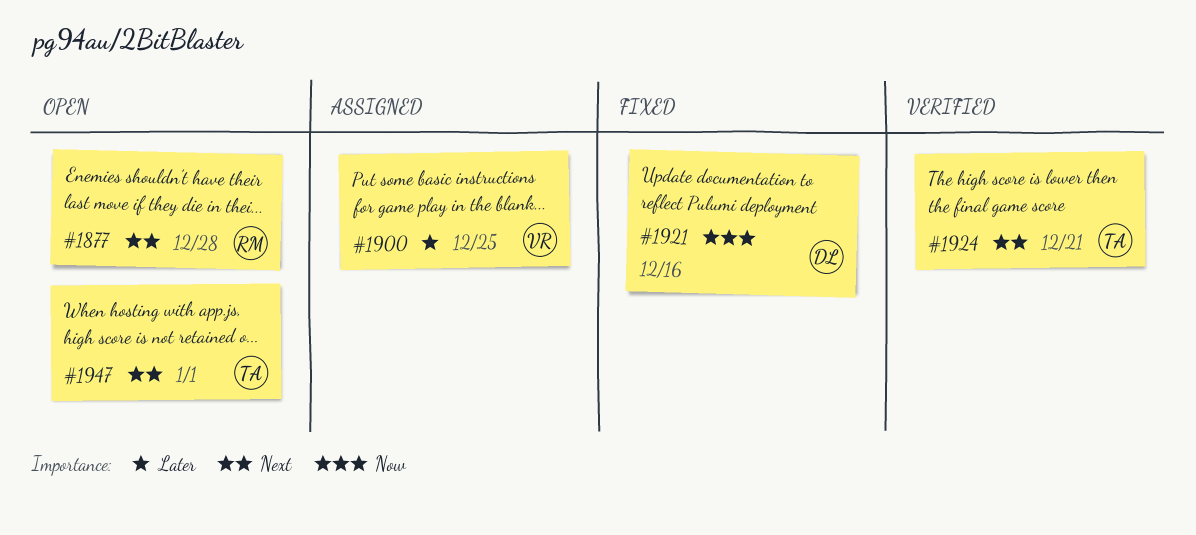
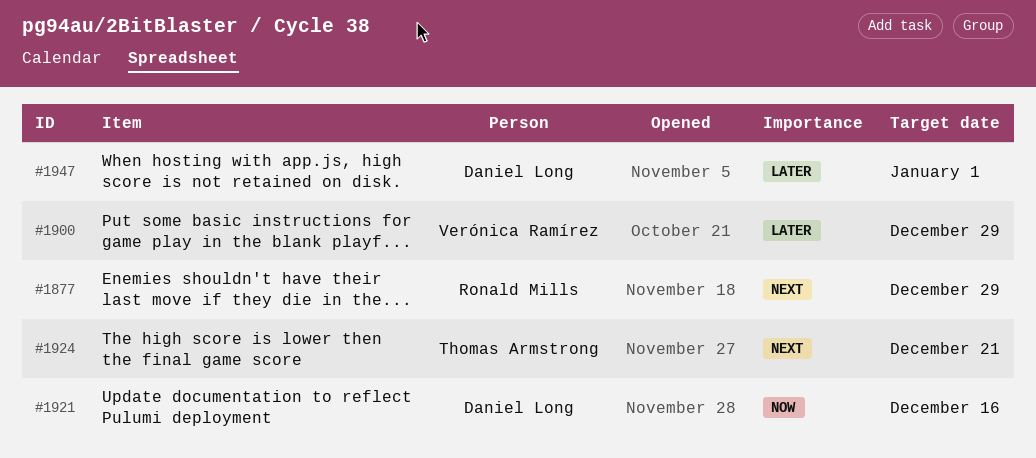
#1877, due: Dec 28 -> Dec 29
#1900, due: Dec 25 -> Dec 29
#1947, owner: Thomas Armstrong -> Daniel Long
#1947, priority: Next -> Later

